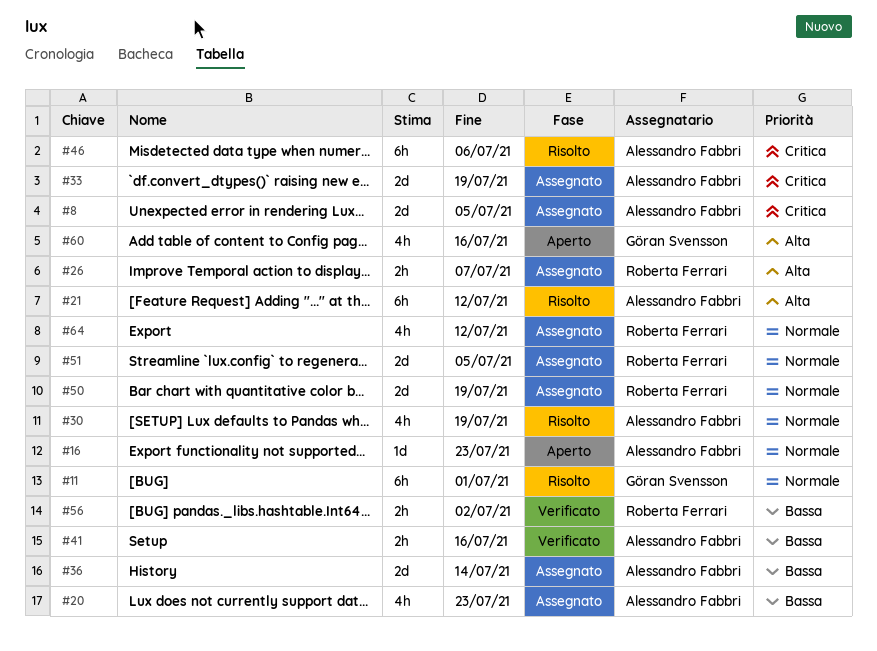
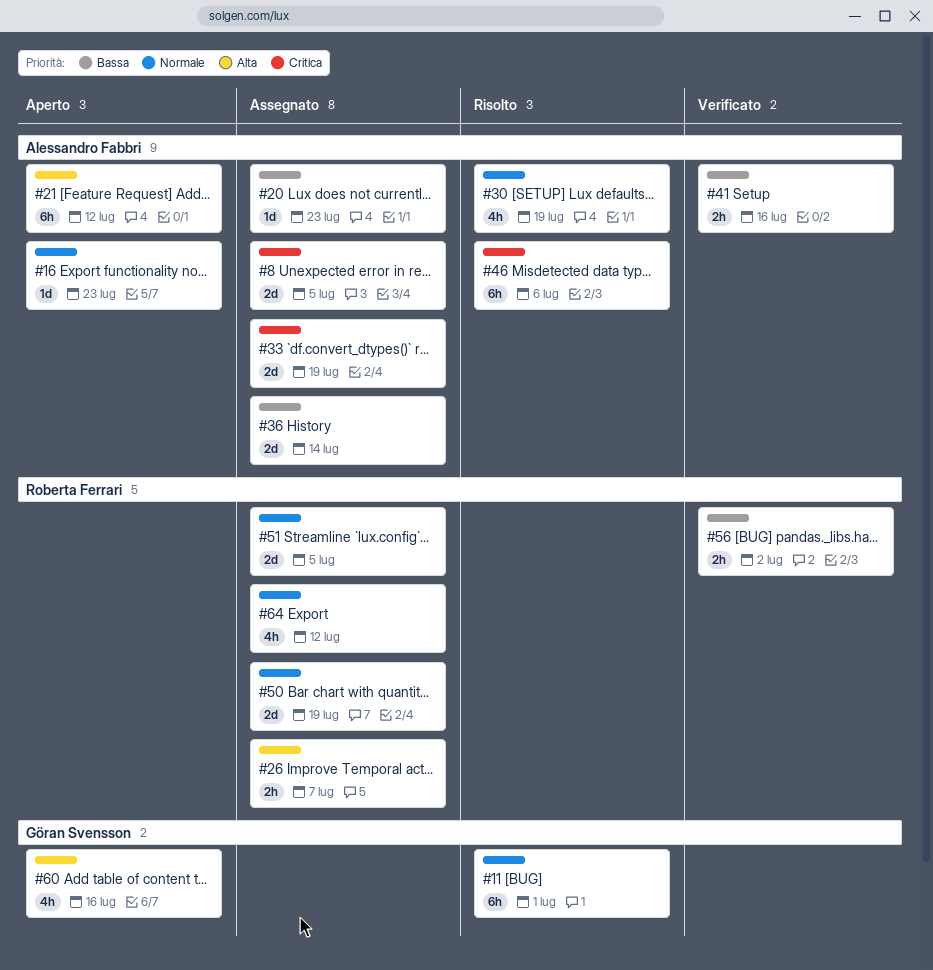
#20, estimate: 4h -> 1d
#21, status: Risolto -> Aperto

